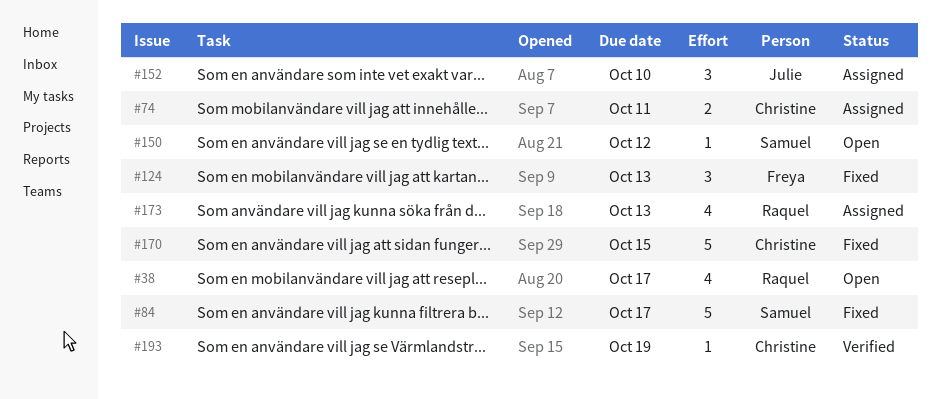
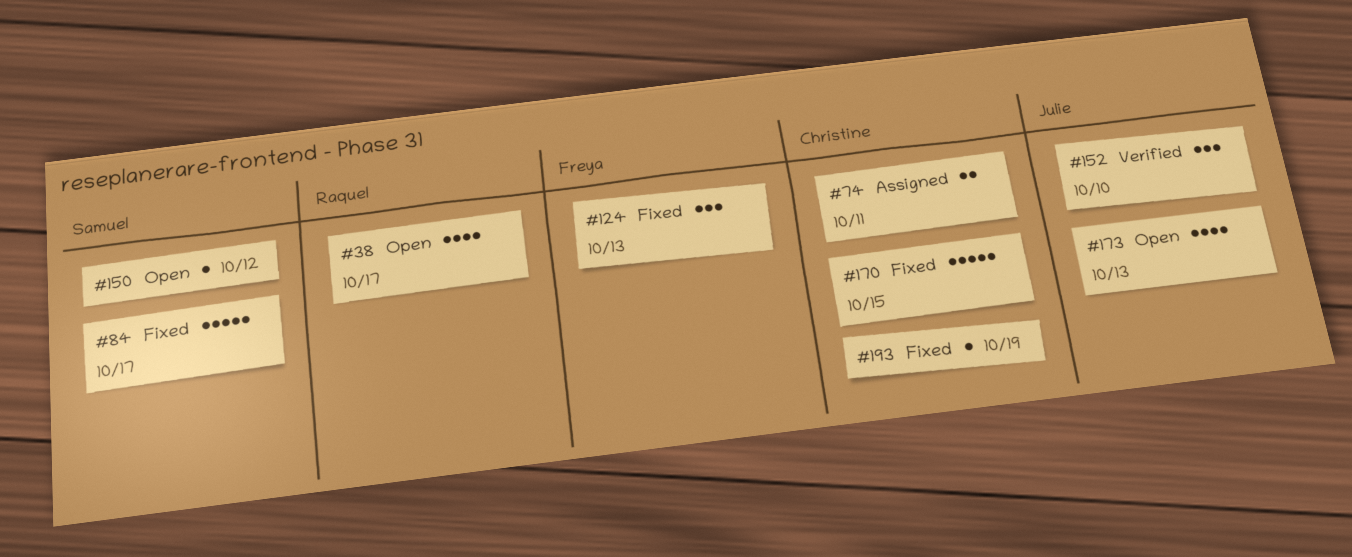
#152, status: Assigned -> Verified
#173, status: Assigned -> Open
#173, owner: Raquel -> Julie
#193, status: Verified -> Fixed

